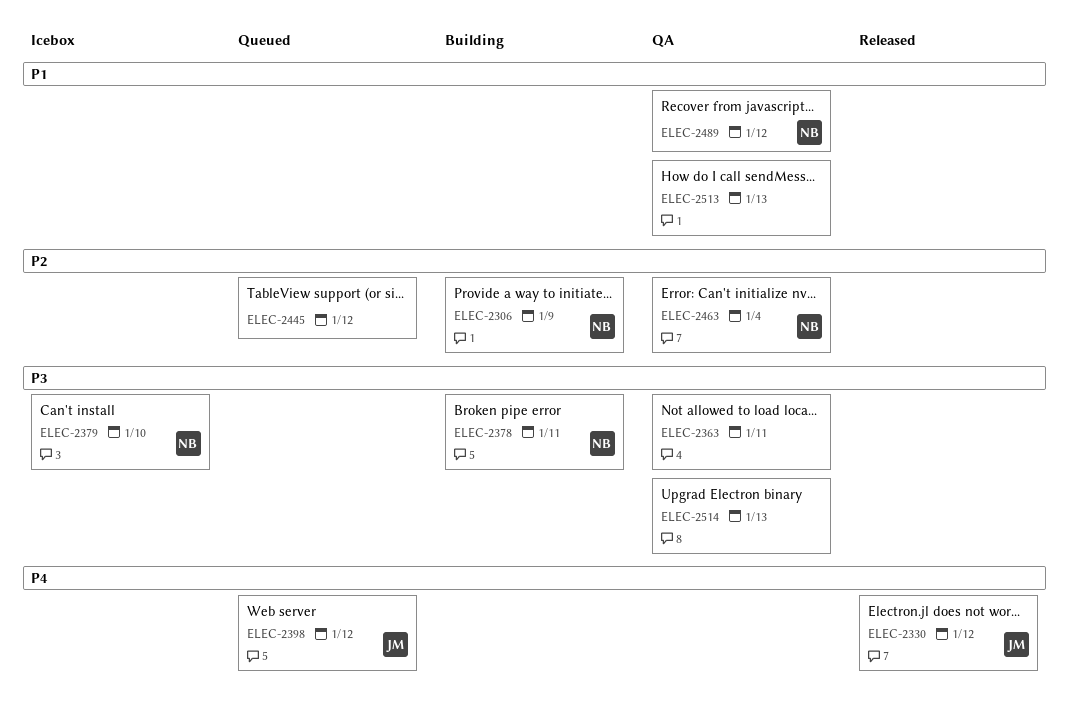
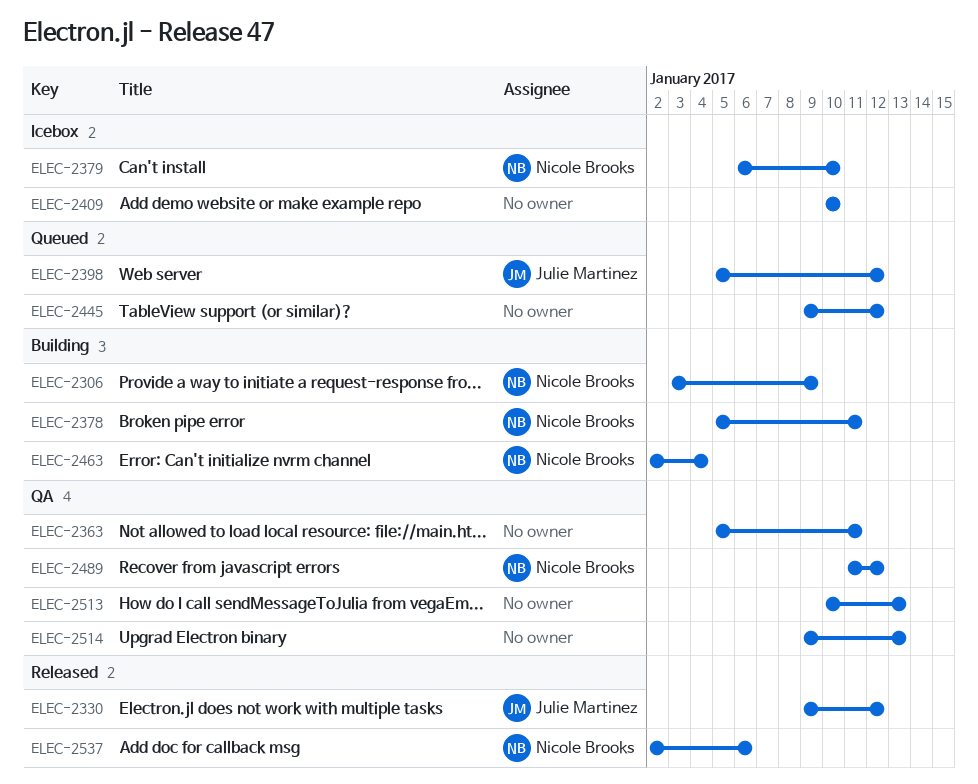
ELEC-2409: none -> present
ELEC-2463, status: QA -> Building
ELEC-2537: none -> present

